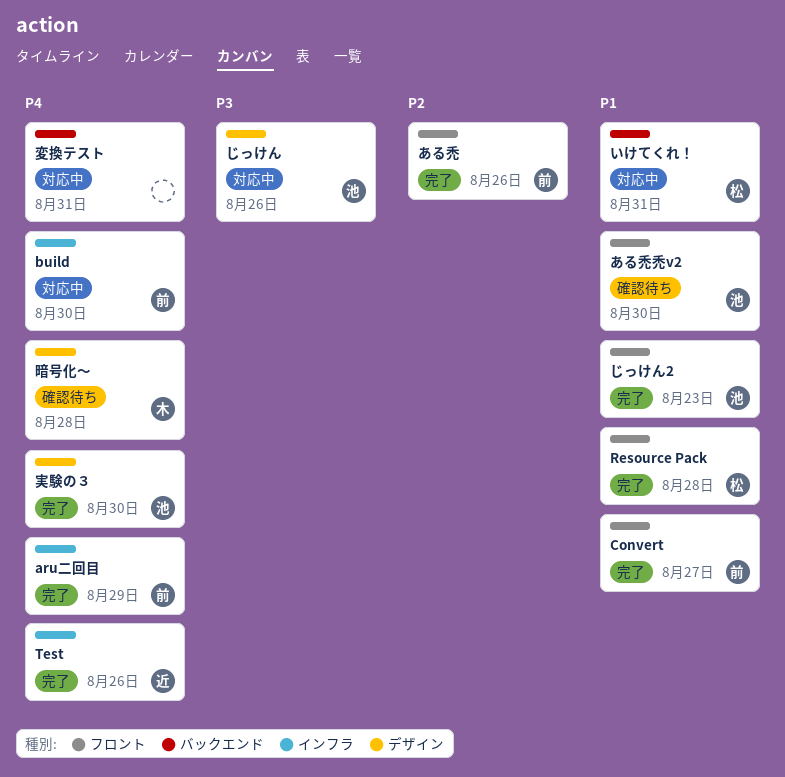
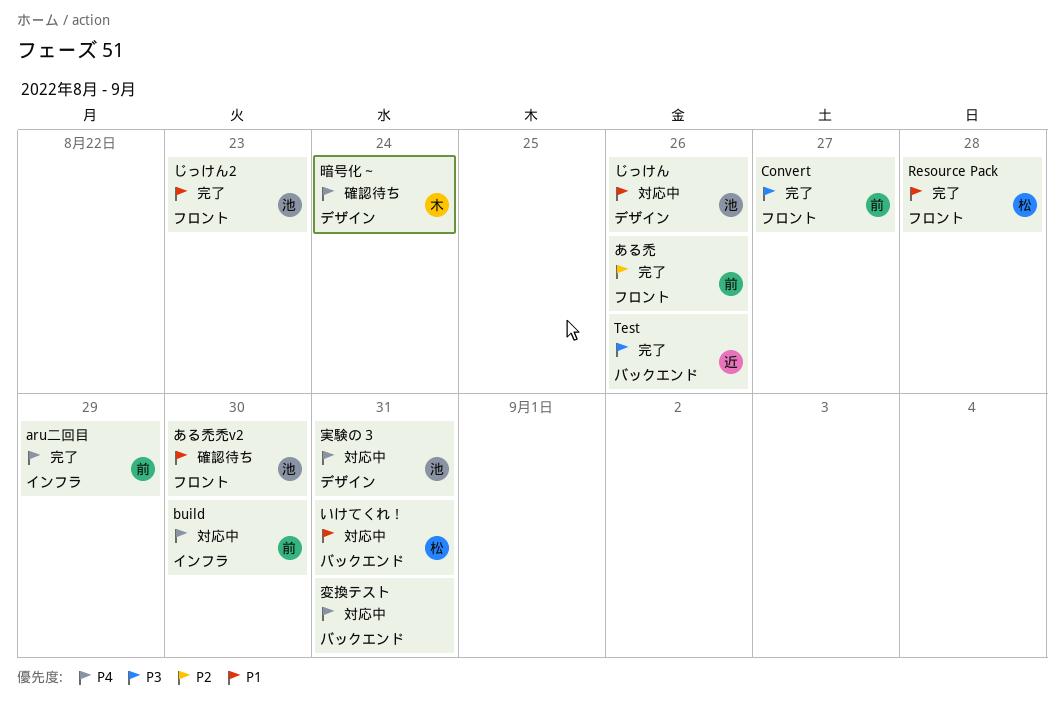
Convert, priority: P1 -> P3
Test, priority: P4 -> P3
Test, label: インフラ -> バックエンド
じっけん, priority: P3 -> P1
実験の３, status: 完了 -> 対応中
実験の３, due: Aug 30 -> Aug 31
暗号化～, due: Aug 28 -> Aug 24

